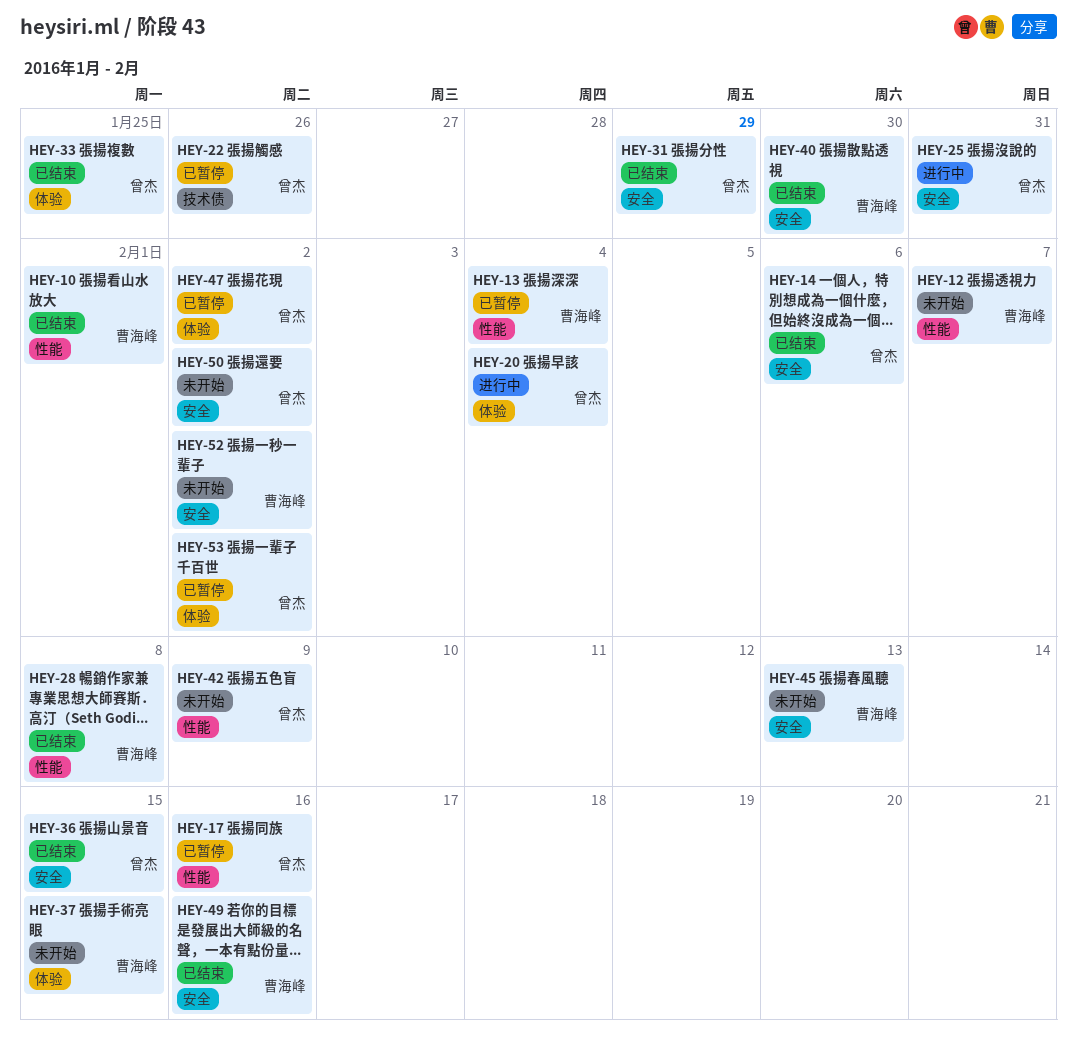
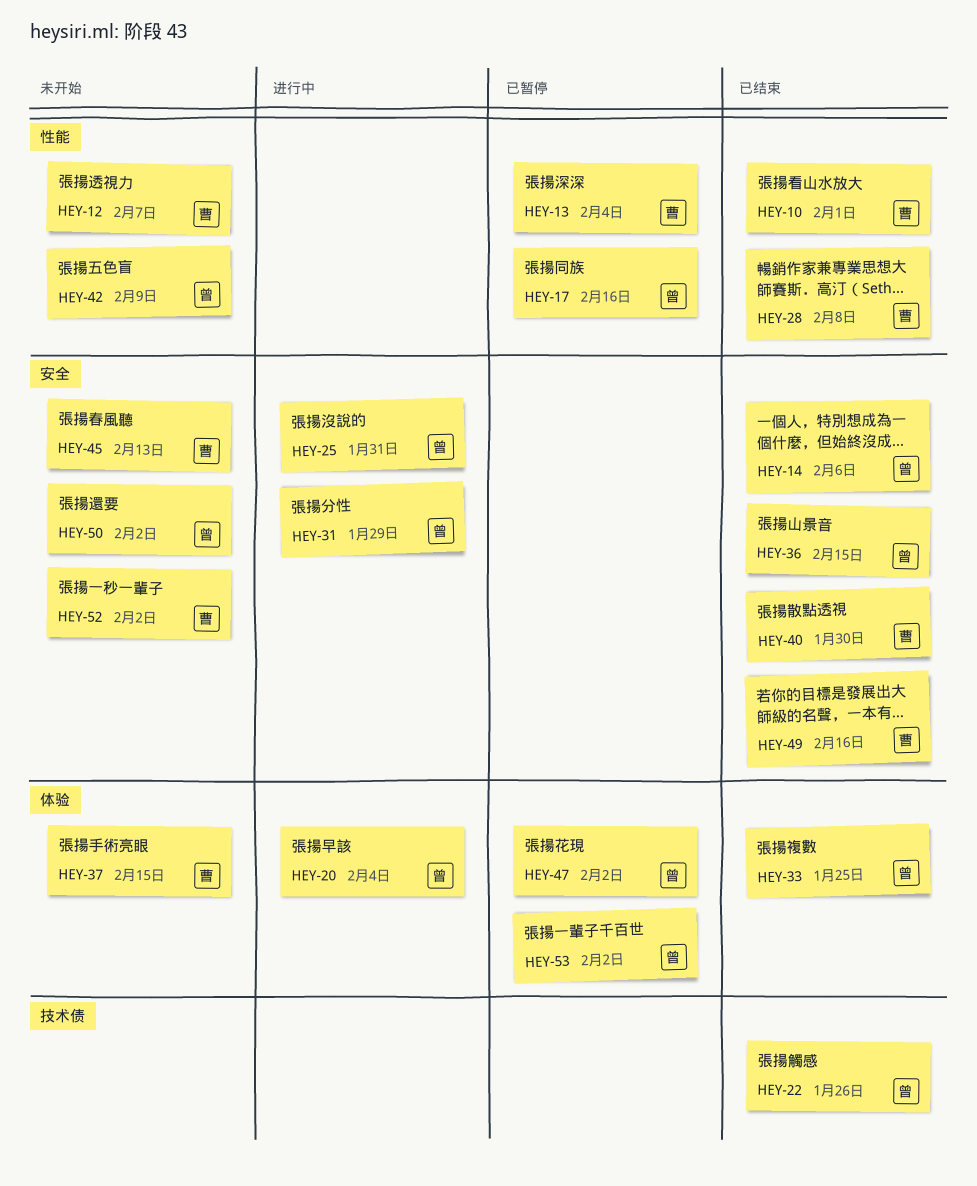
HEY-22, status: 已暂停 -> 已结束
HEY-31, status: 已结束 -> 进行中

